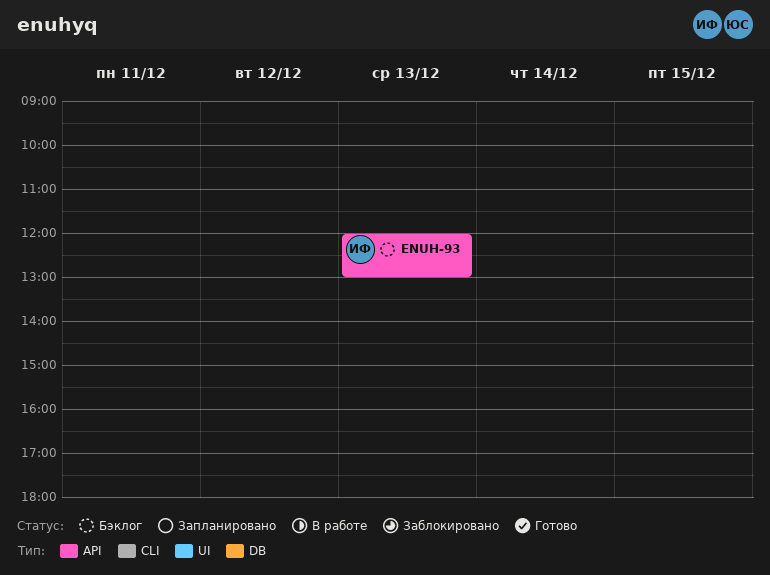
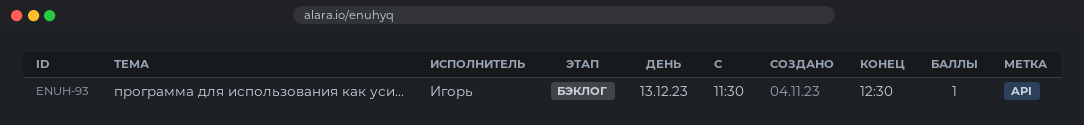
ENUH-93, begins: 12:00 -> 11:30
ENUH-93, ends: 13:00 -> 12:30

